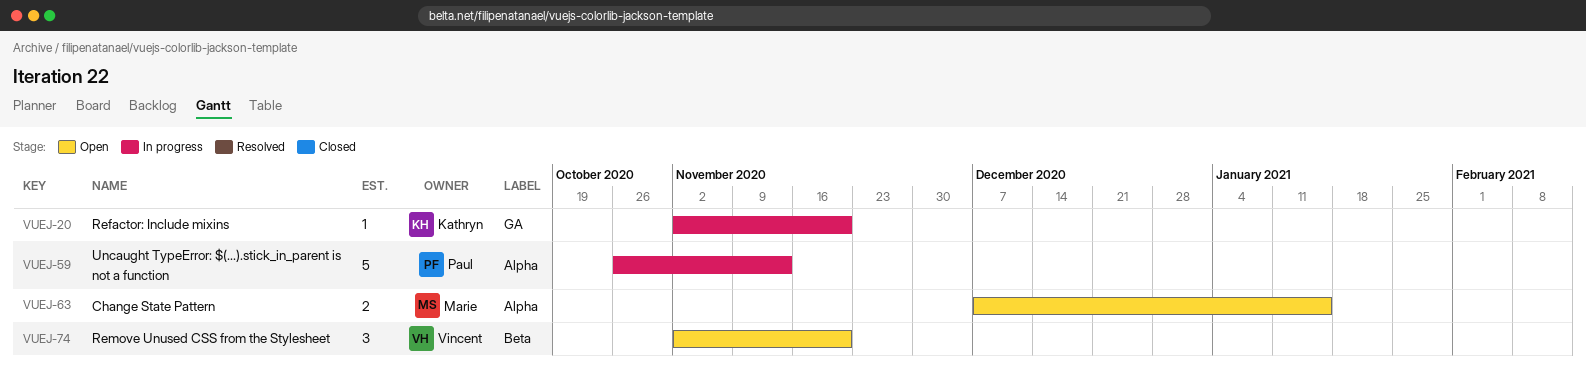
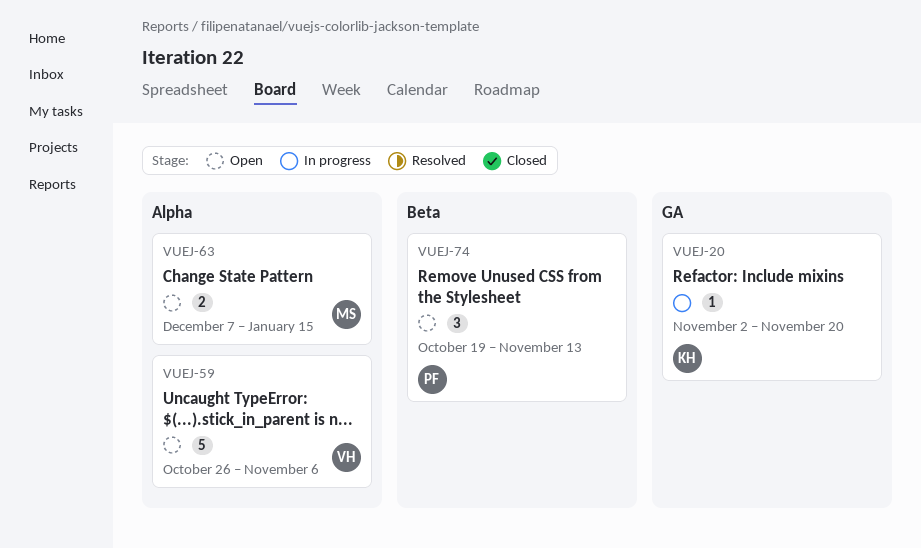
VUEJ-59, status: In progress -> Open
VUEJ-59, owner: Paul -> Vincent
VUEJ-59, due: Nov 13 -> Nov 6
VUEJ-74, owner: Vincent -> Paul
VUEJ-74, start: Nov 2 -> Oct 19
VUEJ-74, due: Nov 20 -> Nov 13

